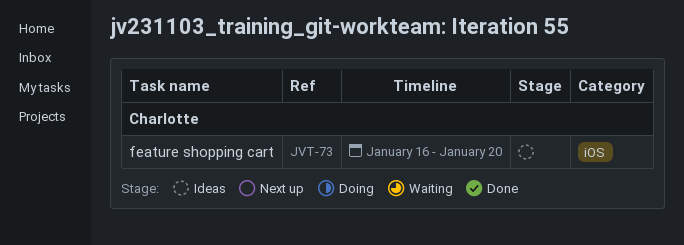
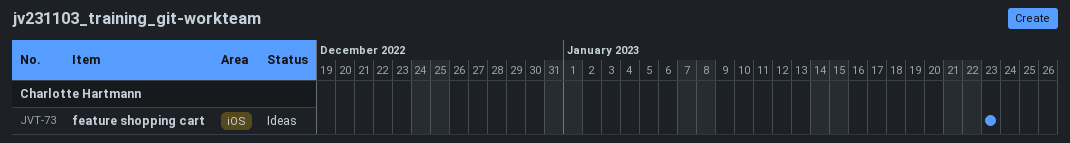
JVT-73, start: Jan 16 -> Jan 23
JVT-73, due: Jan 20 -> Jan 23

